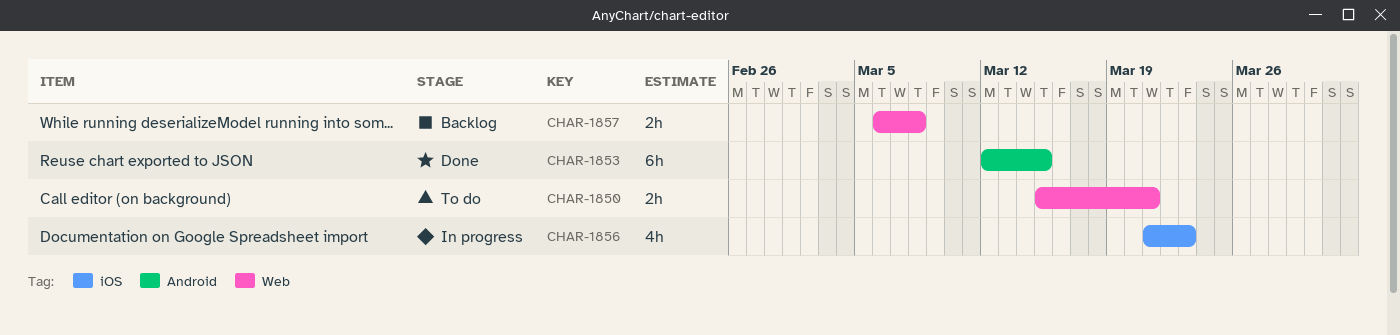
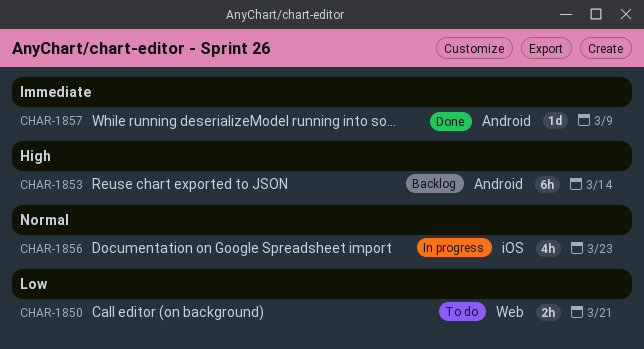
CHAR-1853, status: Done -> Backlog
CHAR-1853, due: Mar 15 -> Mar 14
CHAR-1857, status: Backlog -> Done
CHAR-1857, label: Web -> Android
CHAR-1857, estimate: 2h -> 1d
CHAR-1857, due: Mar 8 -> Mar 9

